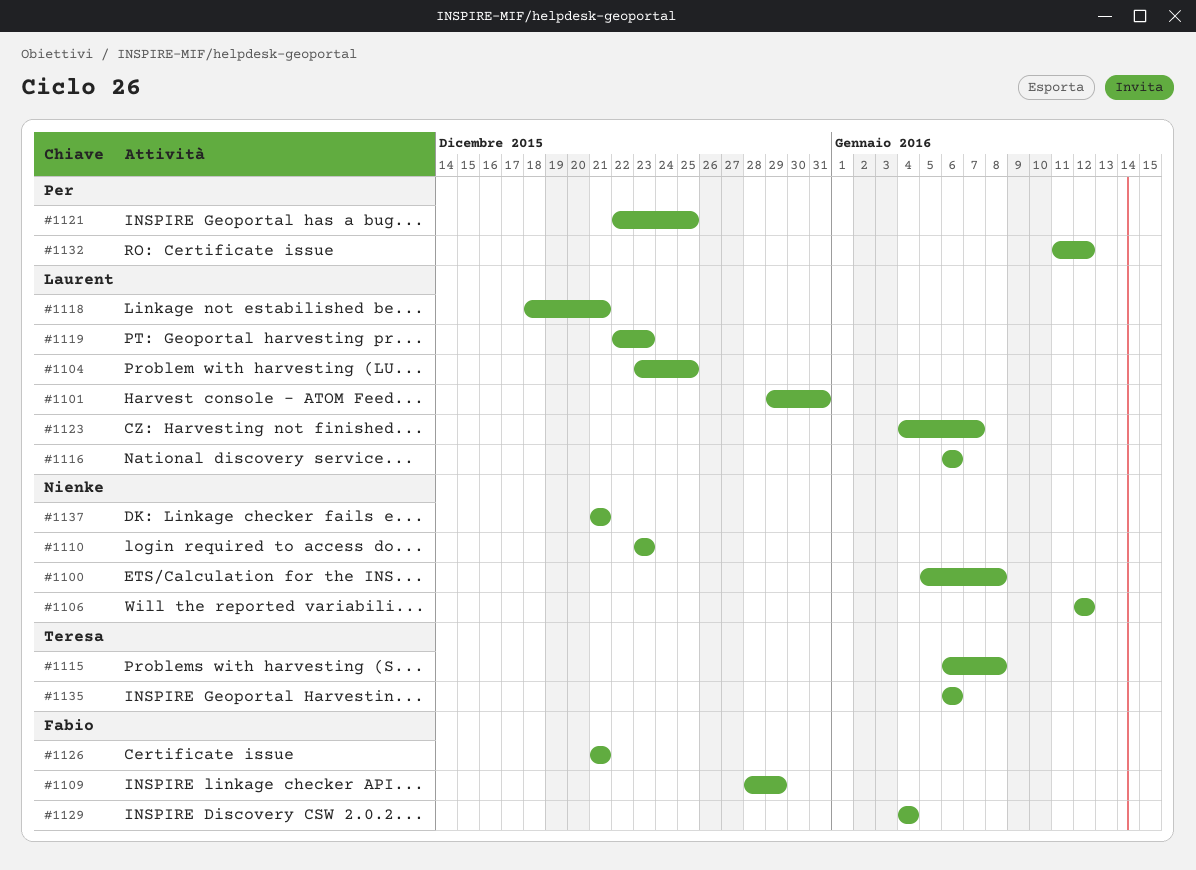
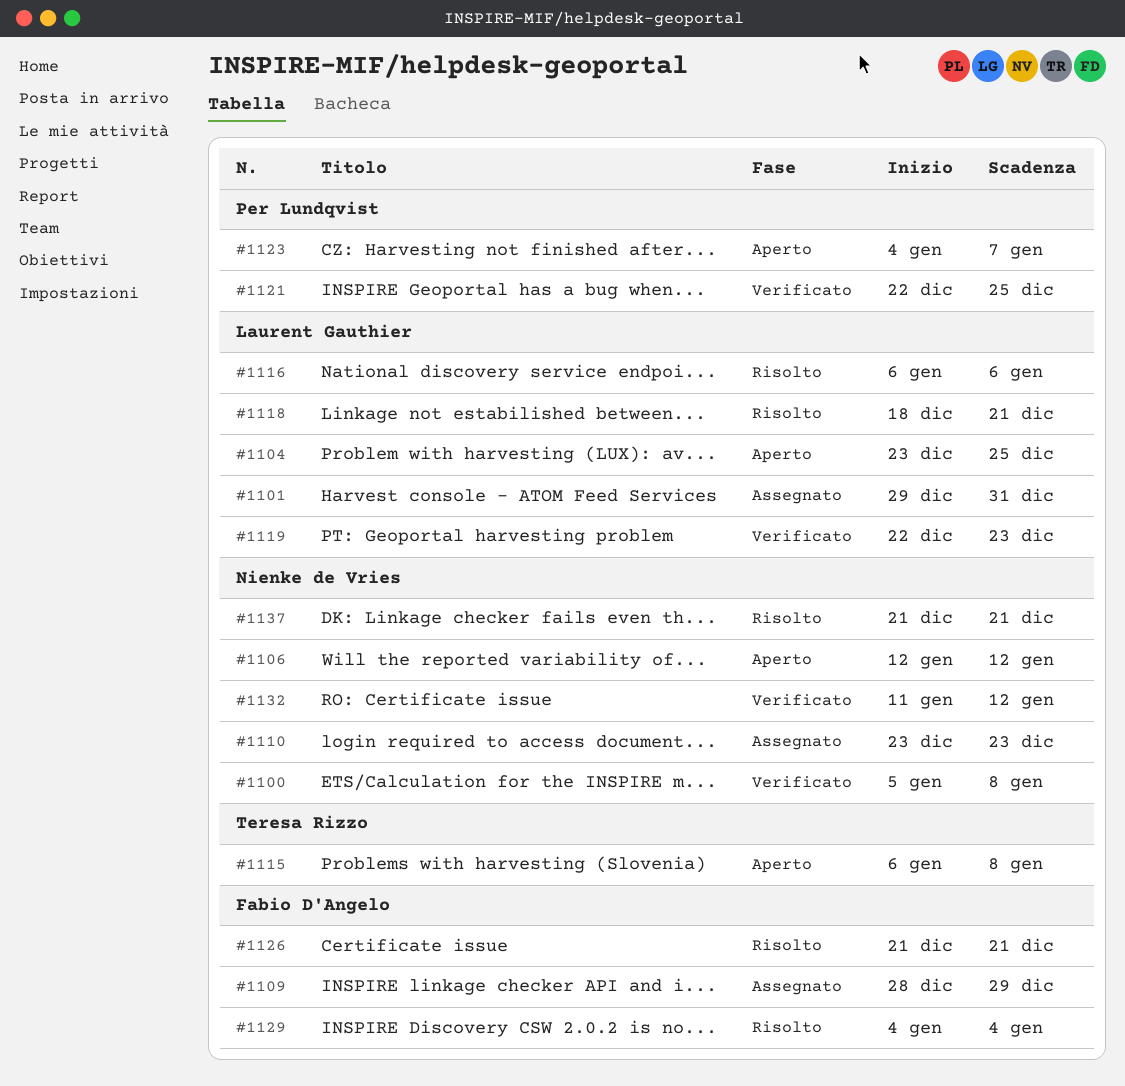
#1123, owner: Laurent Gauthier -> Per Lundqvist
#1132, owner: Per Lundqvist -> Nienke de Vries
#1135: present -> none

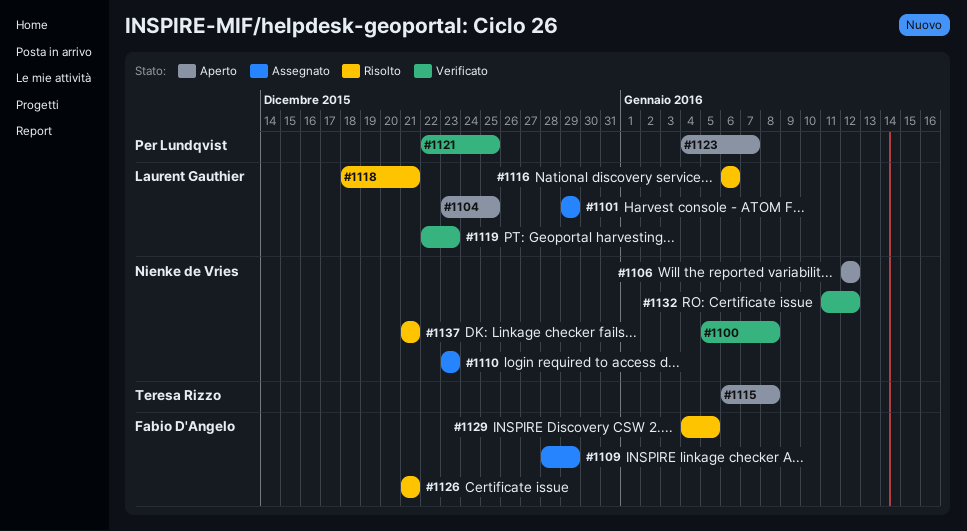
#1101, due: Dec 31 -> Dec 29
#1129, due: Jan 4 -> Jan 5

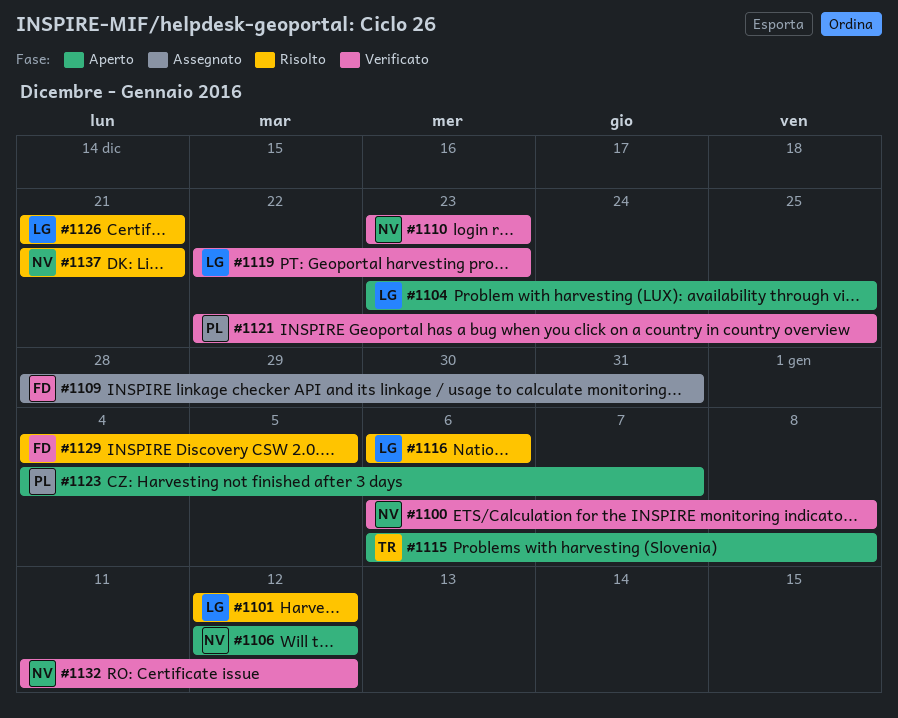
#1100, start: Jan 5 -> Jan 6
#1101, status: Assegnato -> Risolto
#1101, start: Dec 29 -> Jan 12
#1101, due: Dec 29 -> Jan 12
#1109, due: Dec 29 -> Dec 31
#1110, status: Assegnato -> Verificato
#1118: present -> none
#1126, owner: Fabio D'Angelo -> Laurent Gauthier

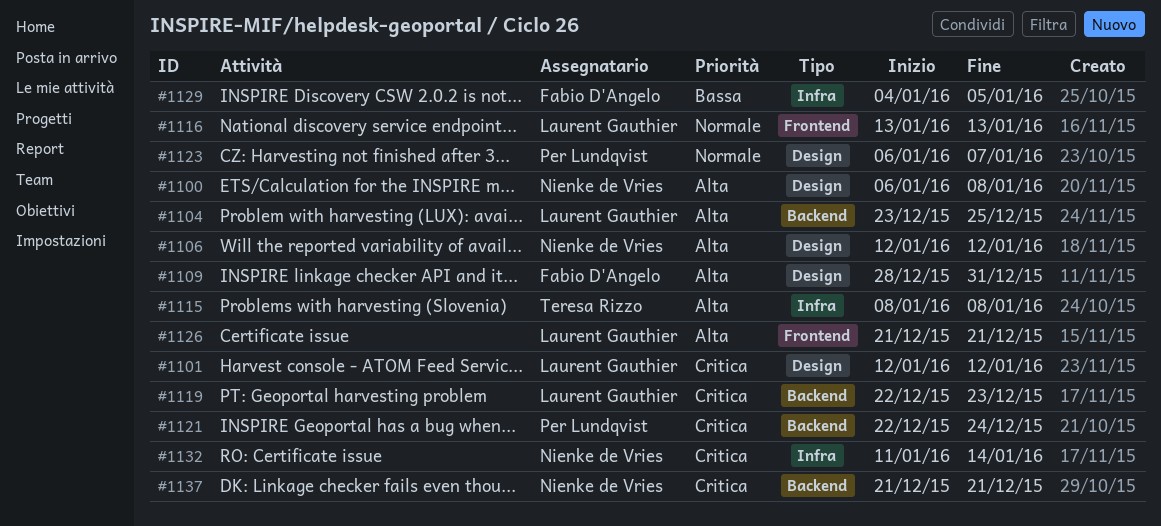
#1110: present -> none
#1115, start: Jan 6 -> Jan 8
#1116, start: Jan 6 -> Jan 13
#1116, due: Jan 6 -> Jan 13
#1121, due: Dec 25 -> Dec 24
#1123, start: Jan 4 -> Jan 6
#1132, due: Jan 12 -> Jan 14

